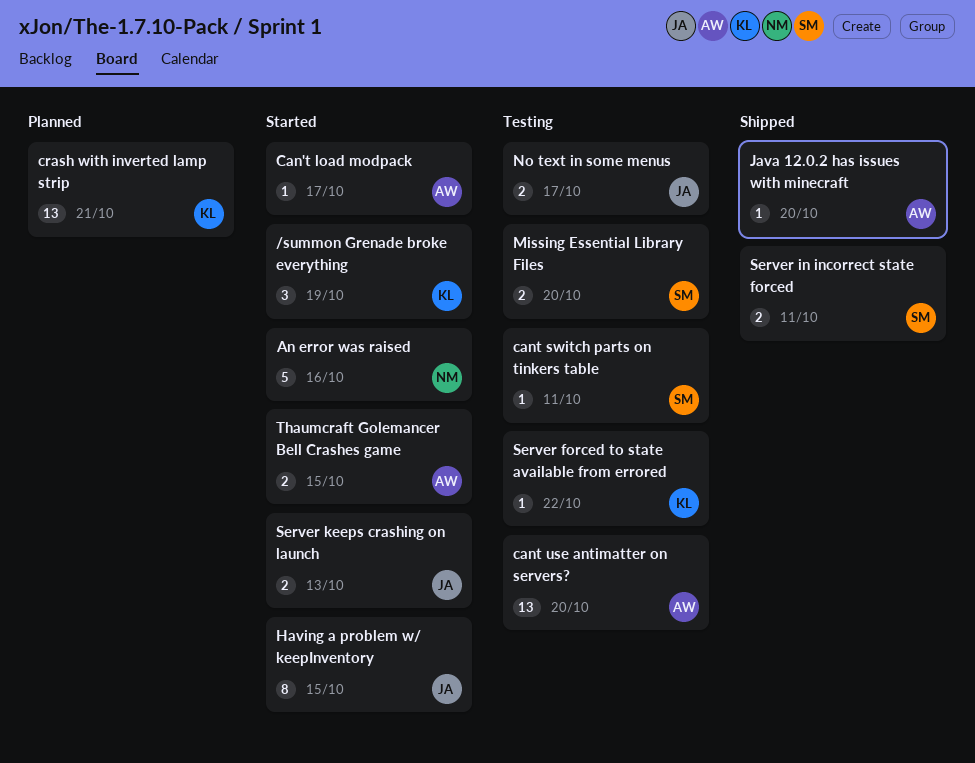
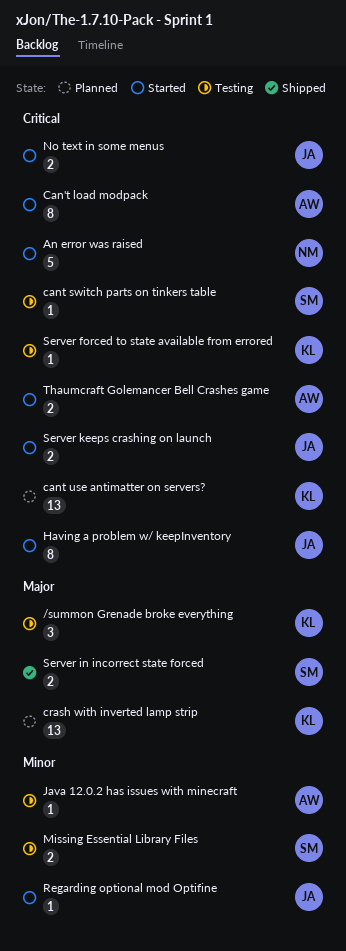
/summon Grenade broke everything, status: Started -> Testing
Can't load modpack, estimate: 1 -> 8
cant use antimatter on servers?, status: Testing -> Planned
cant use antimatter on servers?, owner: AW -> KL
Java 12.0.2 has issues with minecraft, status: Shipped -> Testing
No text in some menus, status: Testing -> Started
Regarding optional mod Optifine: none -> present

